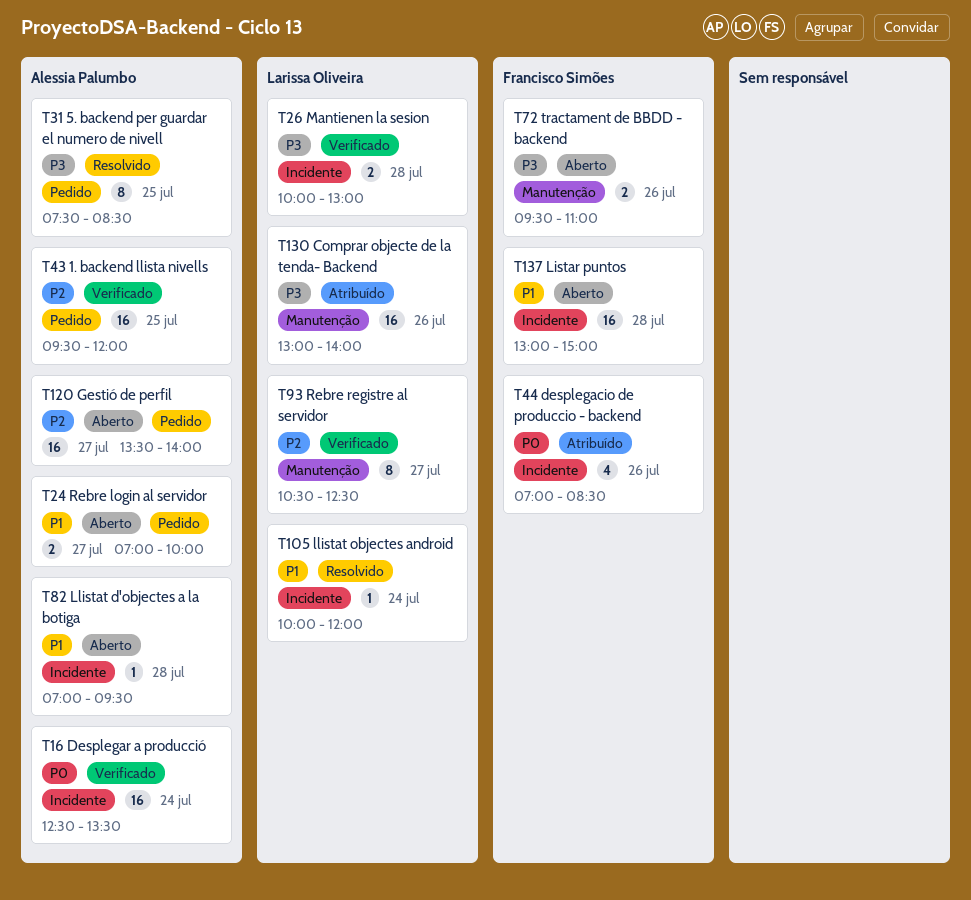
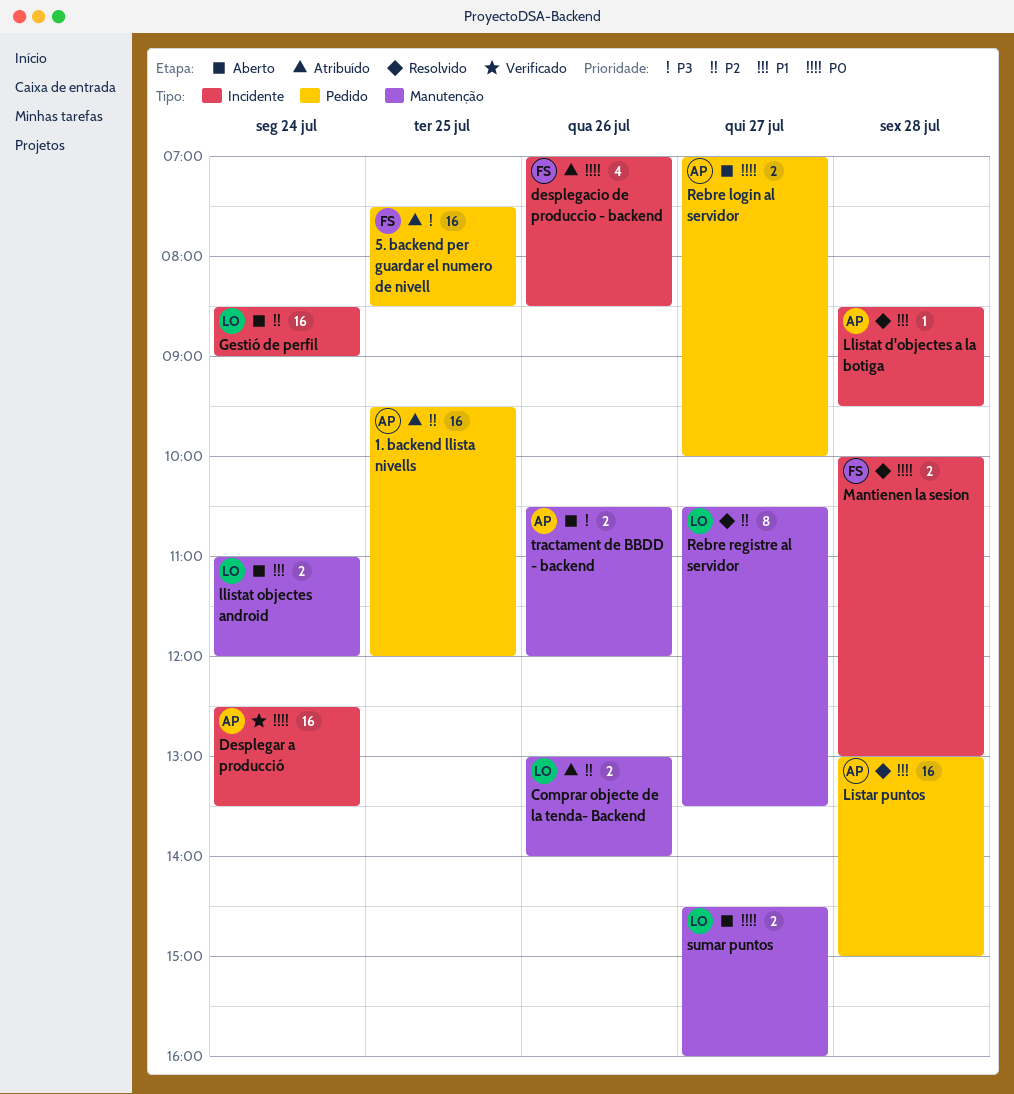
1. backend llista nivells, status: Verificado -> Atribuído
5. backend per guardar el numero de nivell, status: Resolvido -> Atribuído
5. backend per guardar el numero de nivell, owner: Alessia Palumbo -> Francisco Simões
5. backend per guardar el numero de nivell, estimate: 8 -> 16
Comprar objecte de la tenda- Backend, priority: P3 -> P2
Comprar objecte de la tenda- Backend, estimate: 16 -> 2
Gestió de perfil, owner: Alessia Palumbo -> Larissa Oliveira
Gestió de perfil, label: Pedido -> Incidente
Gestió de perfil, day: Jul 27 -> Jul 24
Gestió de perfil, begins: 13:30 -> 08:30
Gestió de perfil, ends: 14:00 -> 09:00
Listar puntos, status: Aberto -> Resolvido
Listar puntos, owner: Francisco Simões -> Alessia Palumbo
Listar puntos, label: Incidente -> Pedido
Llistat d'objectes a la botiga, status: Aberto -> Resolvido
Llistat d'objectes a la botiga, begins: 07:00 -> 08:30
llistat objectes android, status: Resolvido -> Aberto
llistat objectes android, label: Incidente -> Manutenção
llistat objectes android, estimate: 1 -> 2
llistat objectes android, begins: 10:00 -> 11:00
Mantienen la sesion, status: Verificado -> Resolvido
Mantienen la sesion, owner: Larissa Oliveira -> Francisco Simões
Mantienen la sesion, priority: P3 -> P0
Rebre login al servidor, priority: P1 -> P0
Rebre registre al servidor, status: Verificado -> Resolvido
Rebre registre al servidor, ends: 12:30 -> 13:30
sumar puntos: none -> present
tractament de BBDD - backend, owner: Francisco Simões -> Alessia Palumbo
tractament de BBDD - backend, begins: 09:30 -> 10:30
tractament de BBDD - backend, ends: 11:00 -> 12:00

